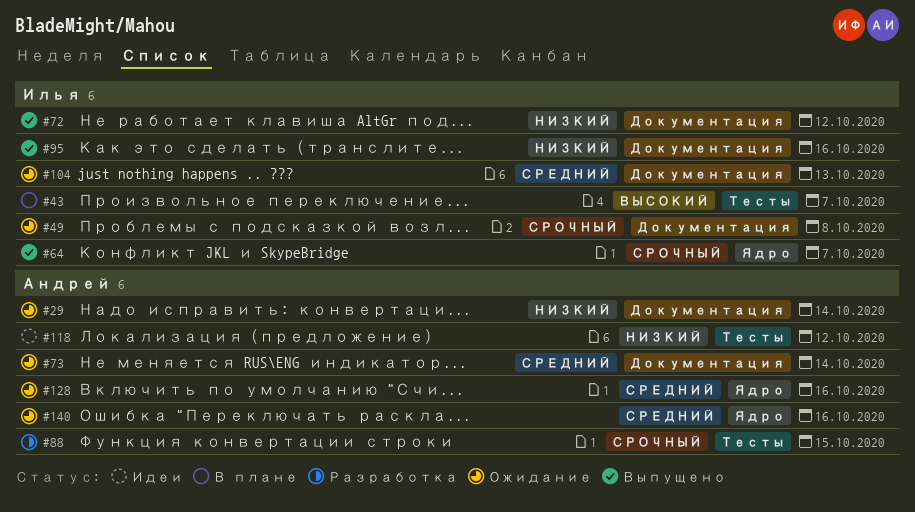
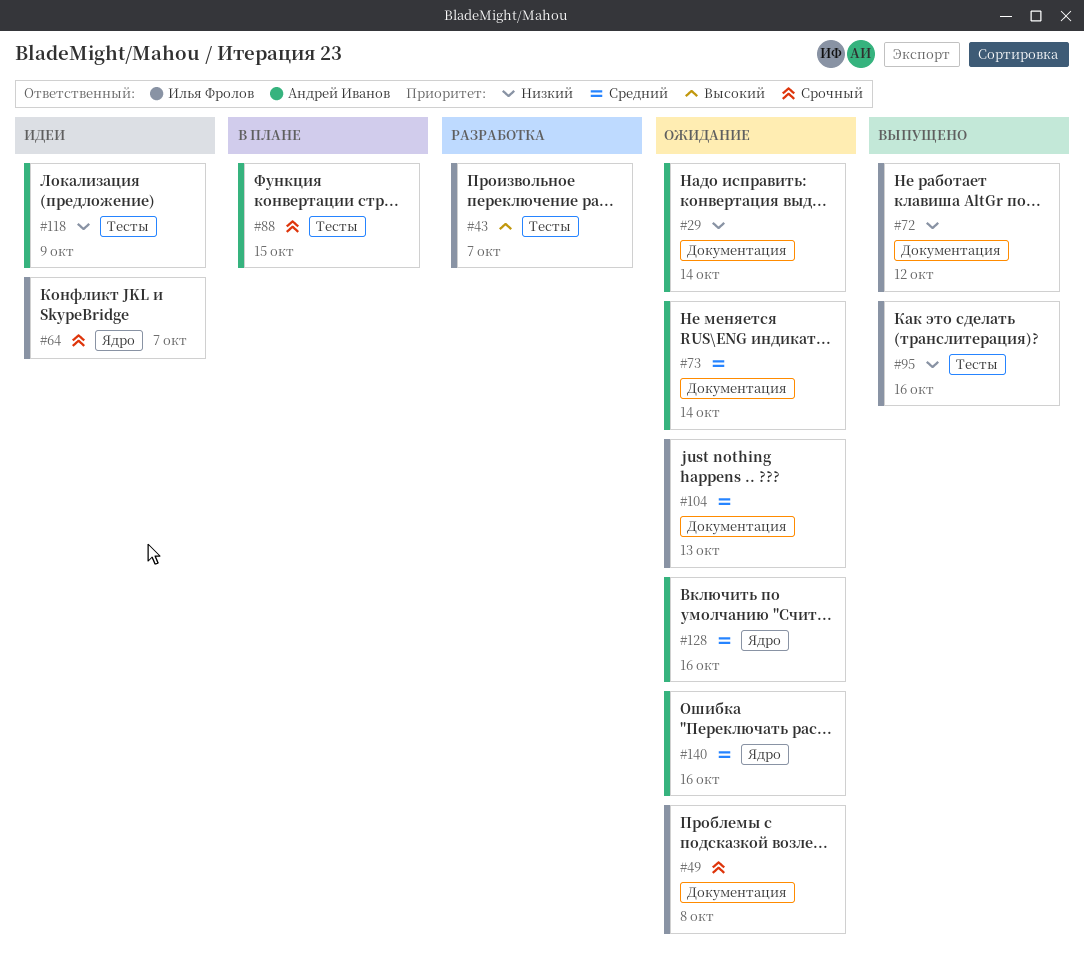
#43, status: В плане -> Разработка
#64, status: Выпущено -> Идеи
#88, status: Разработка -> В плане
#95, label: Документация -> Тесты
#118, due: Oct 12 -> Oct 9

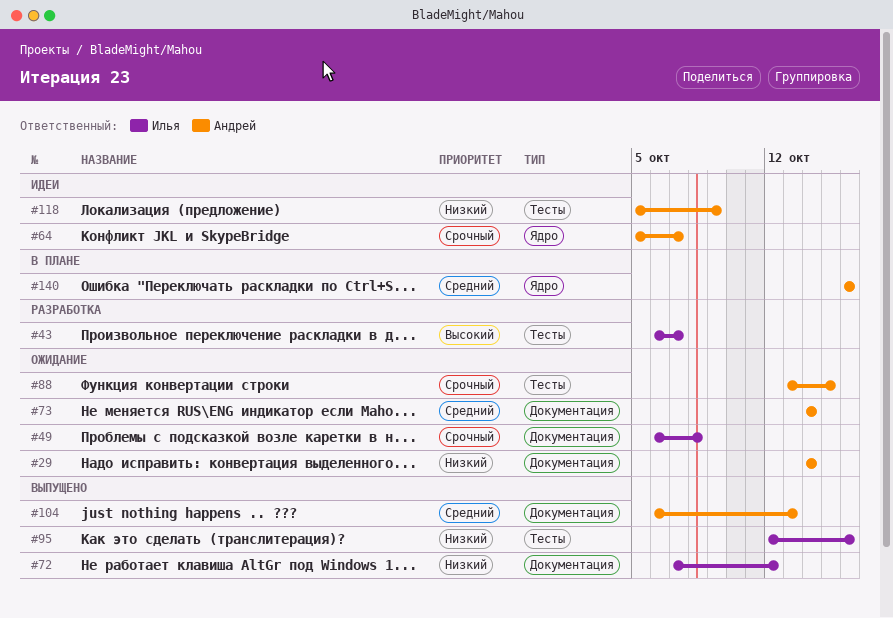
#64, owner: Илья Фролов -> Андрей Иванов
#88, status: В плане -> Ожидание
#104, status: Ожидание -> Выпущено
#104, owner: Илья Фролов -> Андрей Иванов
#128: present -> none
#140, status: Ожидание -> В плане

